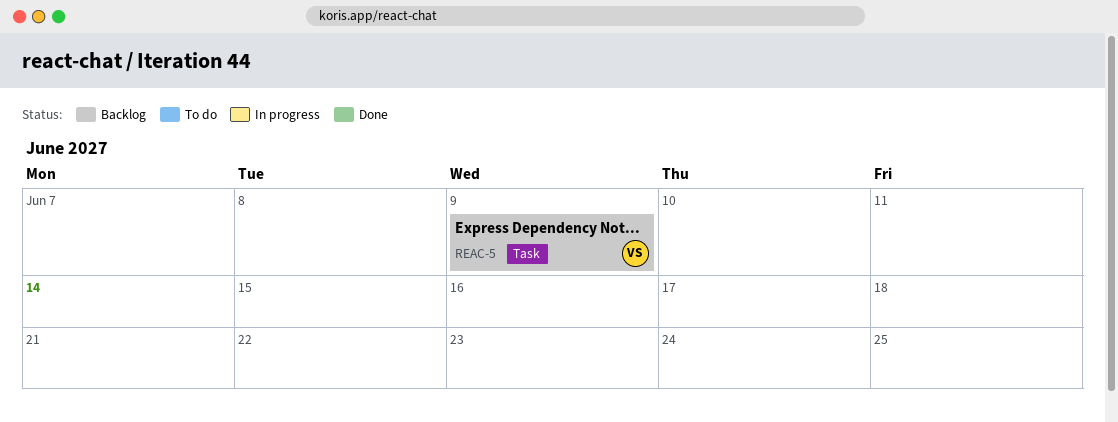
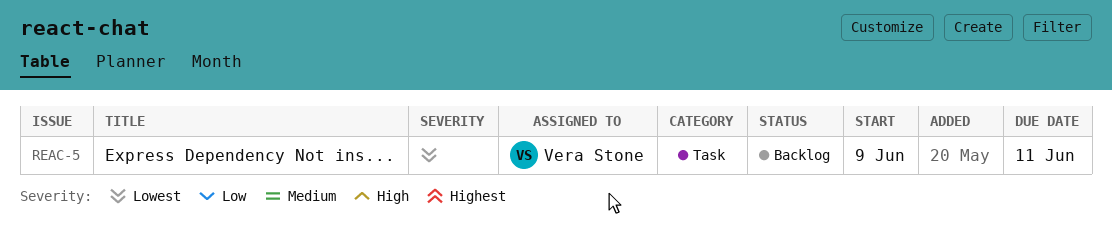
REAC-5, due: Jun 9 -> Jun 11

